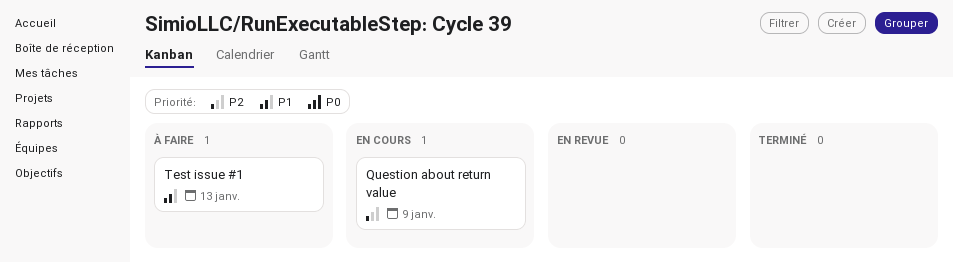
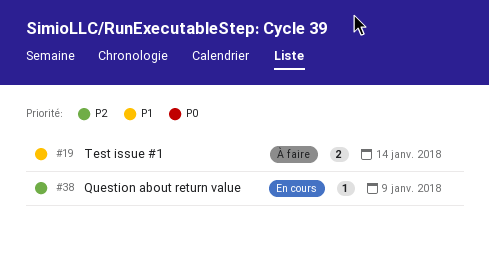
Test issue #1, due: Jan 13 -> Jan 14

